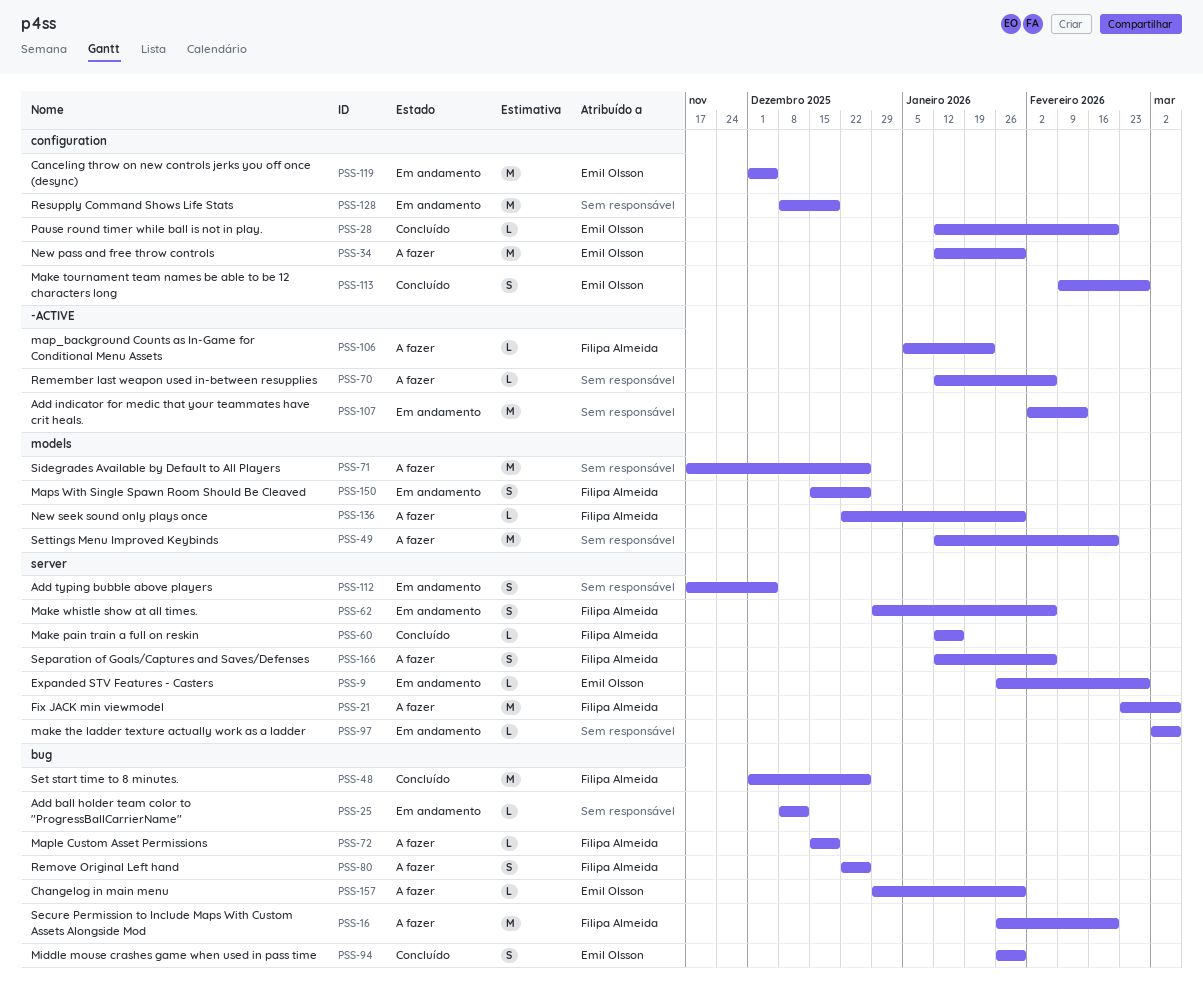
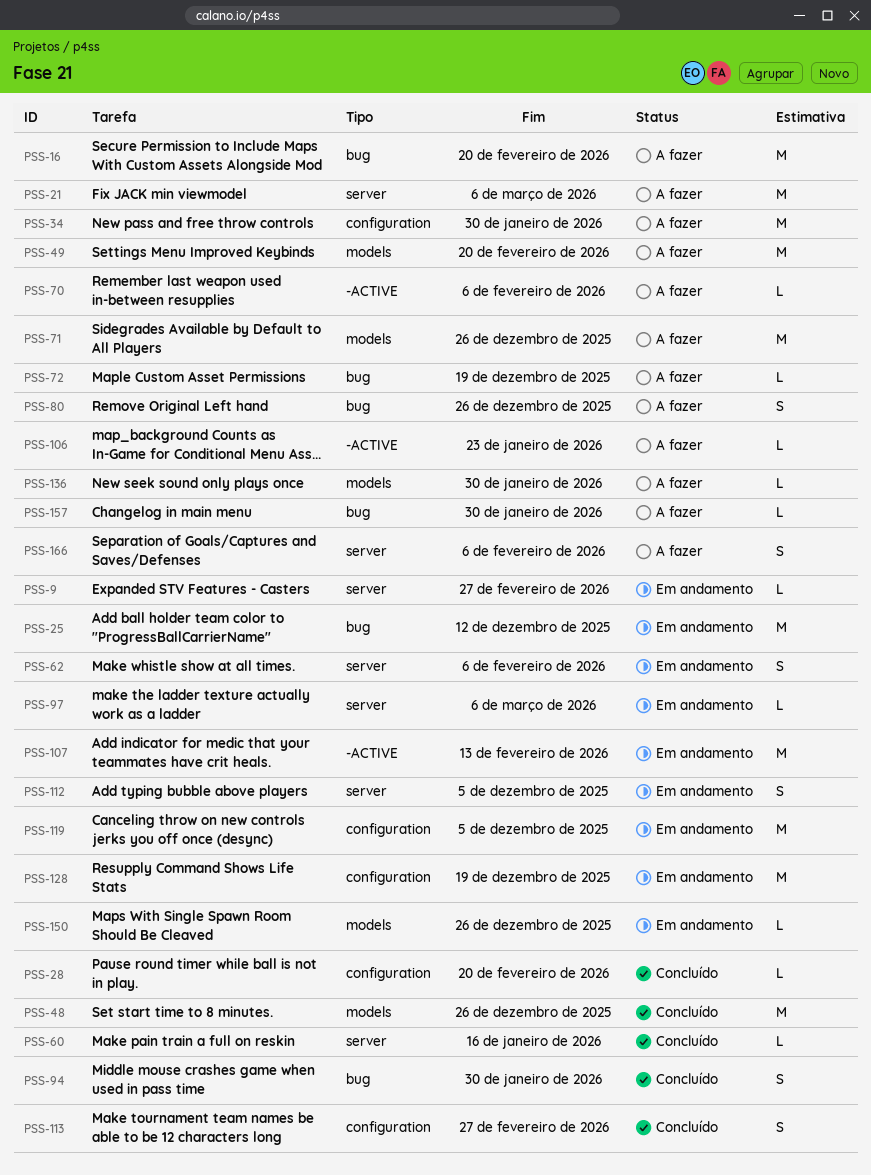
PSS-25, estimate: L -> M
PSS-48, label: bug -> models
PSS-150, estimate: S -> L

